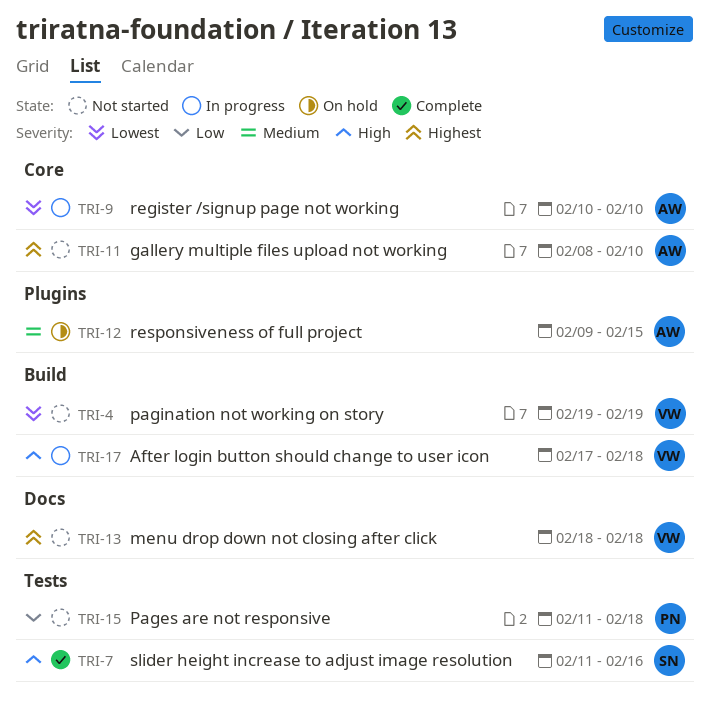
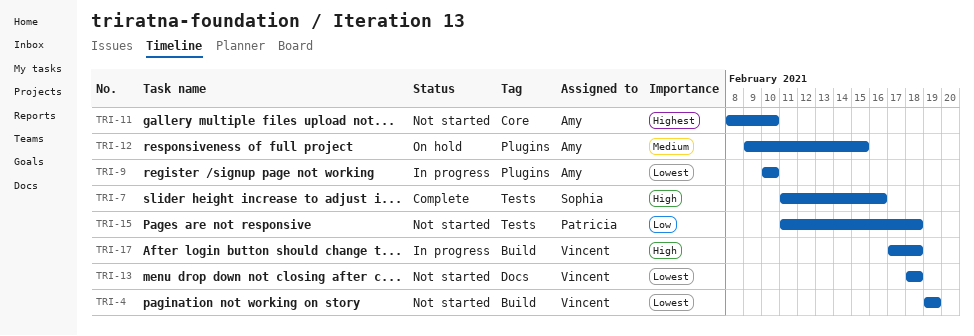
TRI-9, label: Core -> Plugins
TRI-13, priority: Highest -> Lowest

